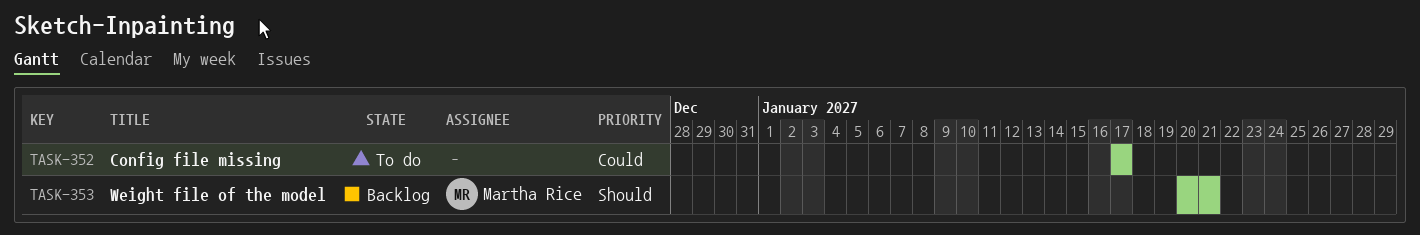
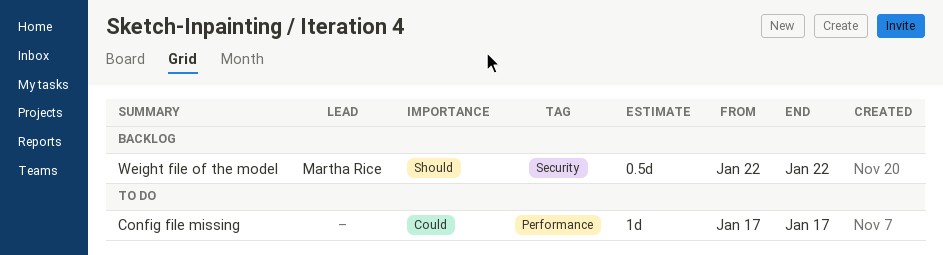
Weight file of the model, start: Jan 20 -> Jan 22
Weight file of the model, due: Jan 21 -> Jan 22

